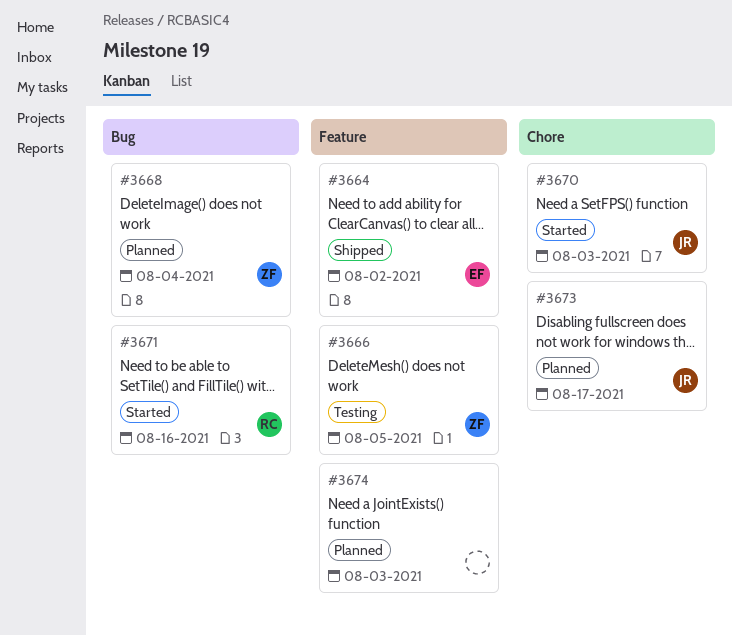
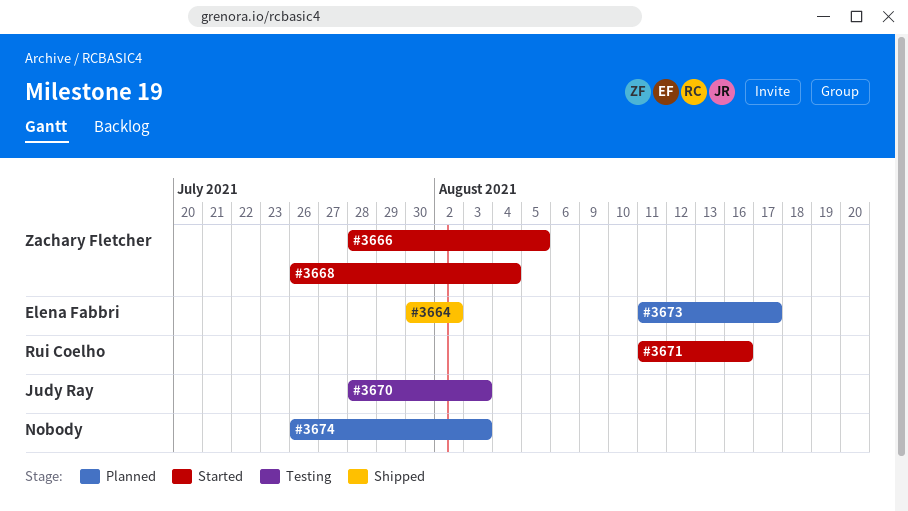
#3666, status: Testing -> Started
#3668, status: Planned -> Started
#3670, status: Started -> Testing
#3673, owner: Judy Ray -> Elena Fabbri

